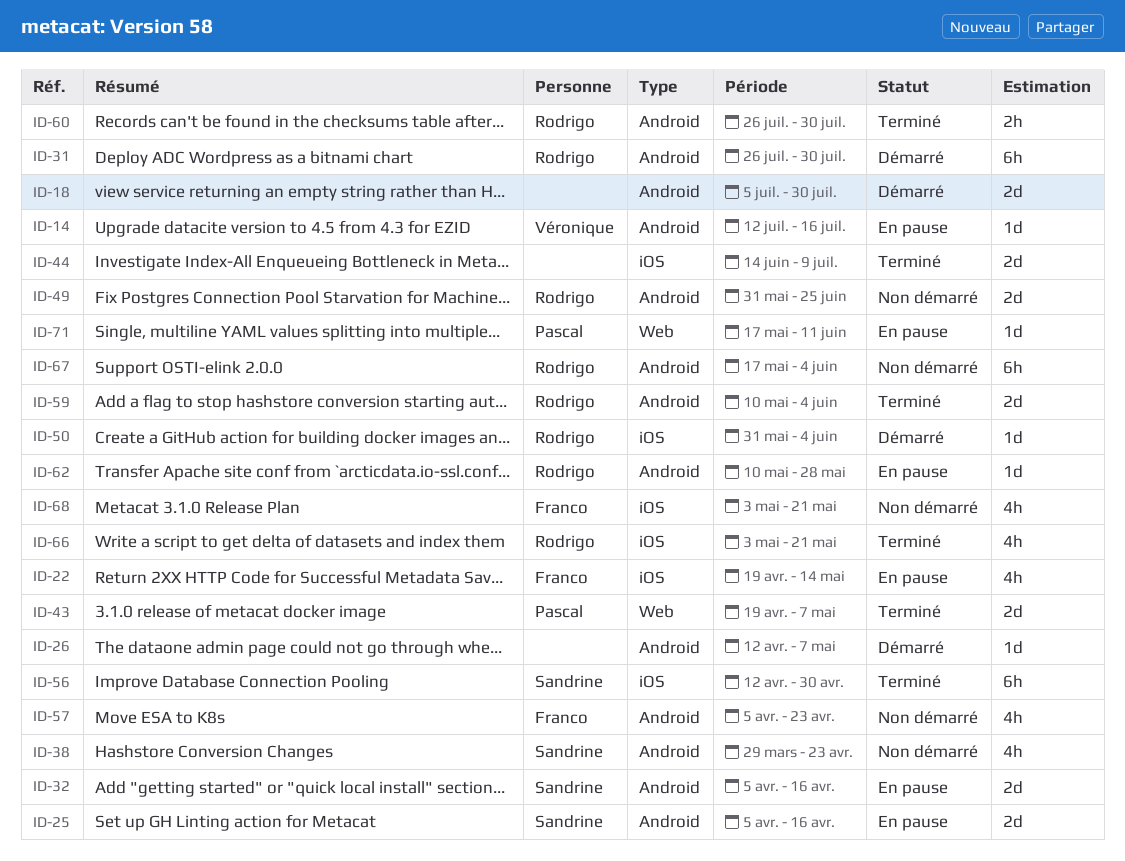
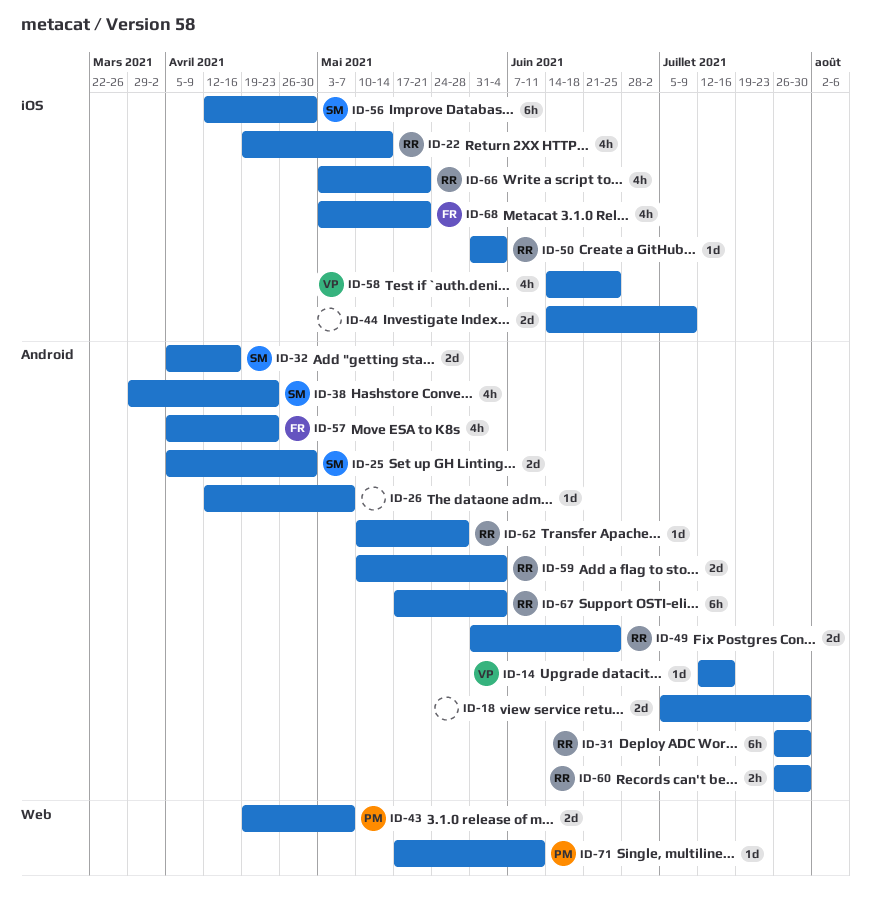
ID-22, owner: Franco -> Rodrigo
ID-25, due: Apr 16 -> Apr 30
ID-58: none -> present

